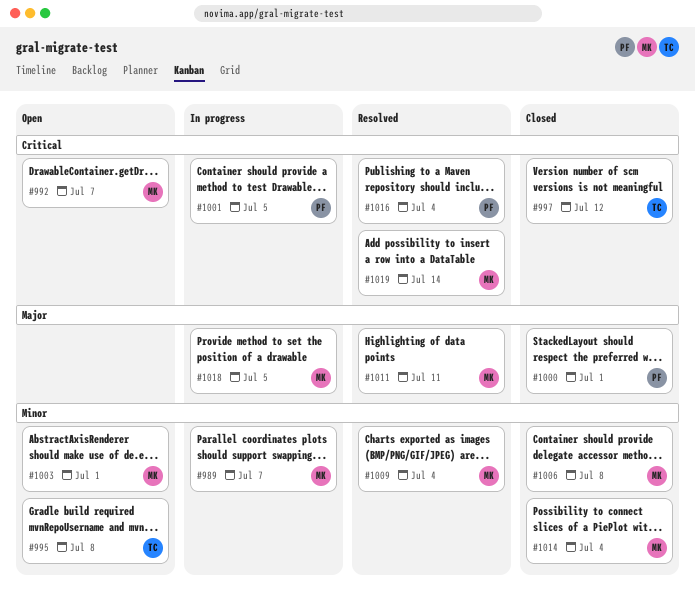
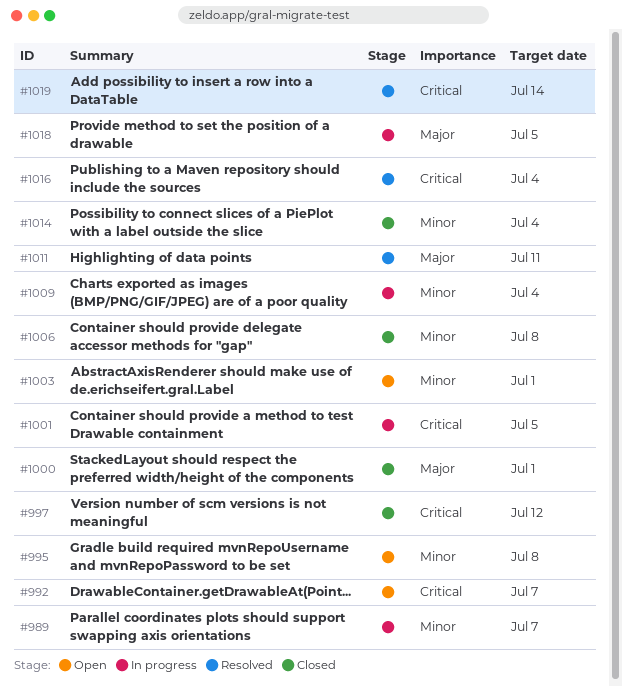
#1009, status: Resolved -> In progress

